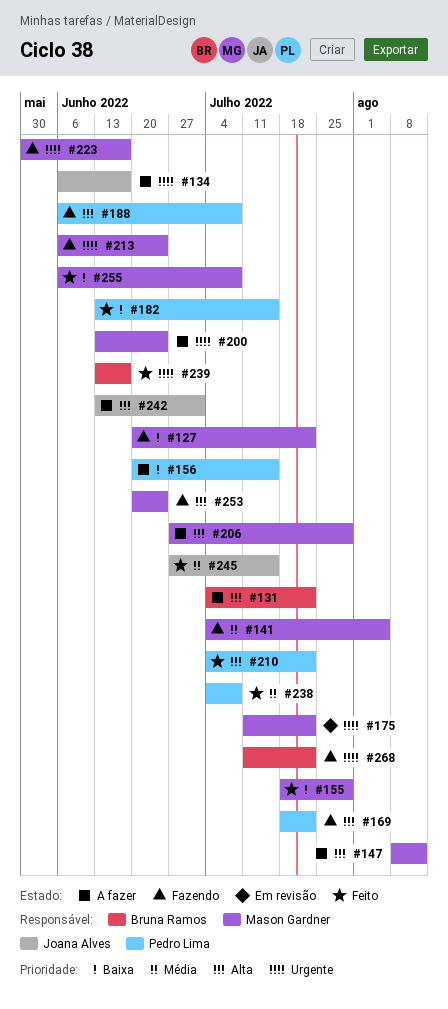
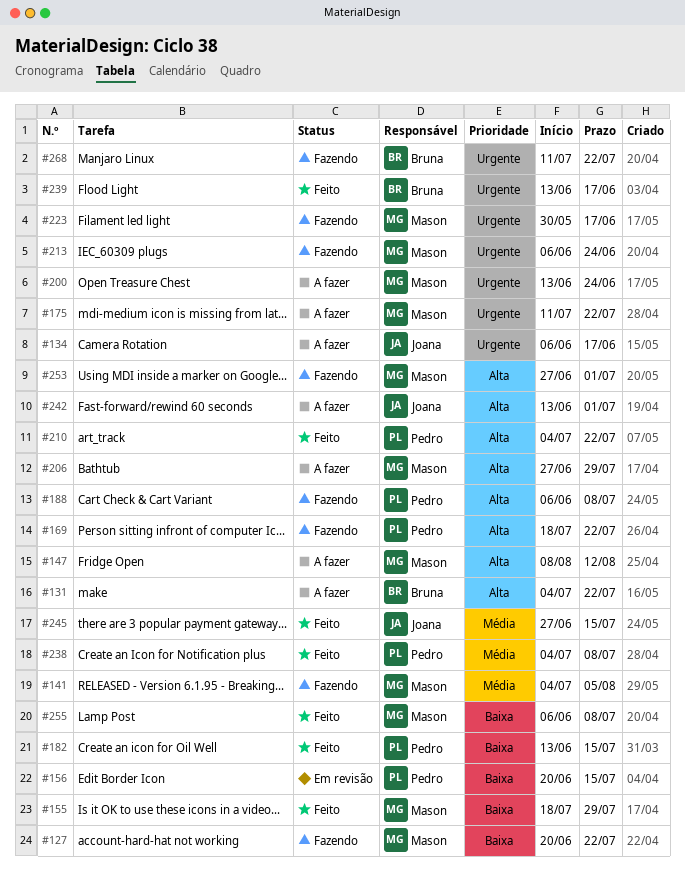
#156, status: A fazer -> Em revisão
#175, status: Em revisão -> A fazer
#253, start: Jun 20 -> Jun 27
#253, due: Jun 24 -> Jul 1

